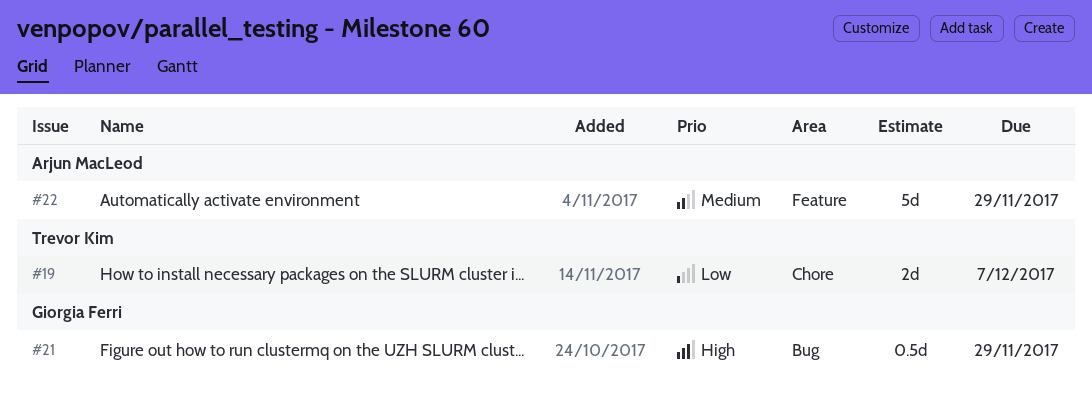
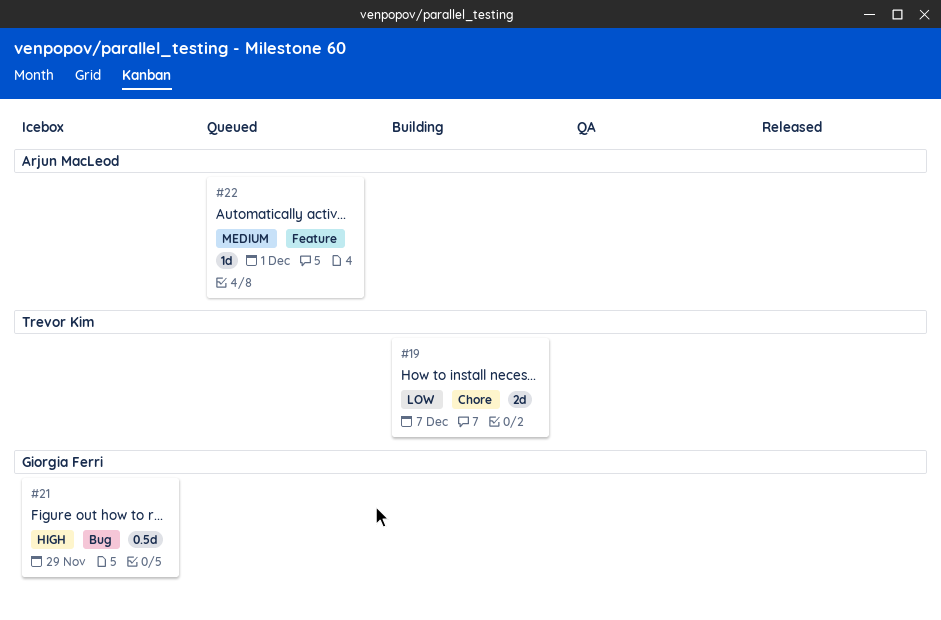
#22, estimate: 5d -> 1d
#22, due: Nov 29 -> Dec 1

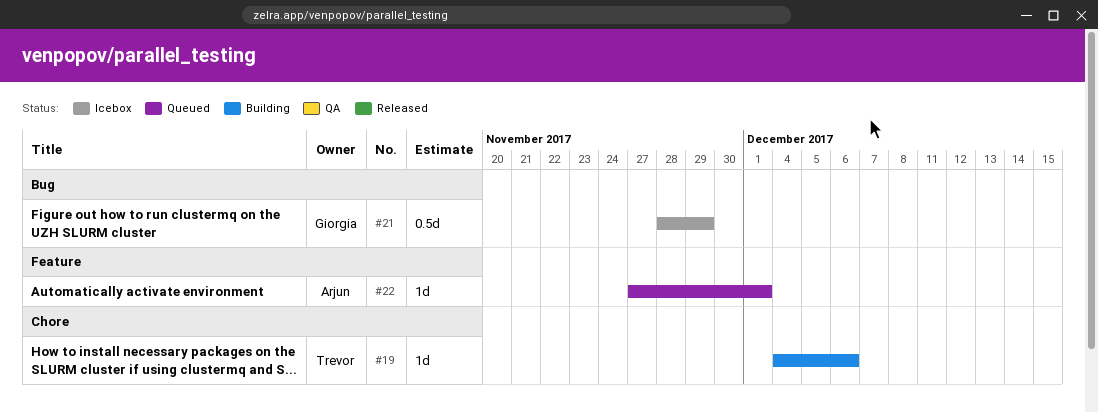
#19, estimate: 2d -> 1d
#19, due: Dec 7 -> Dec 6

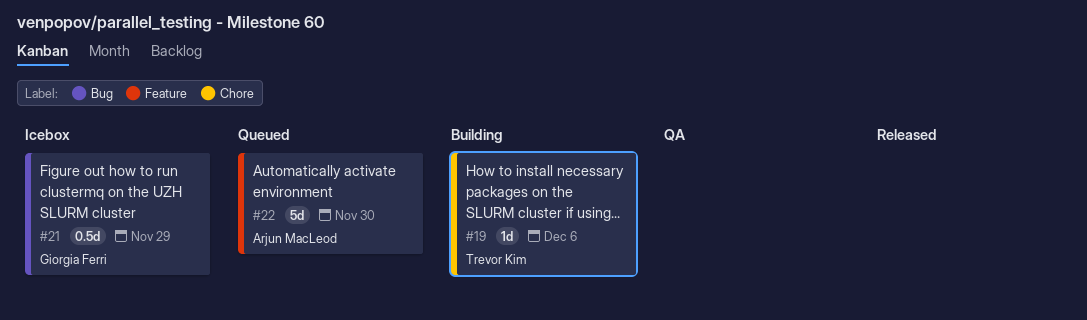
#22, estimate: 1d -> 5d
#22, due: Dec 1 -> Nov 30

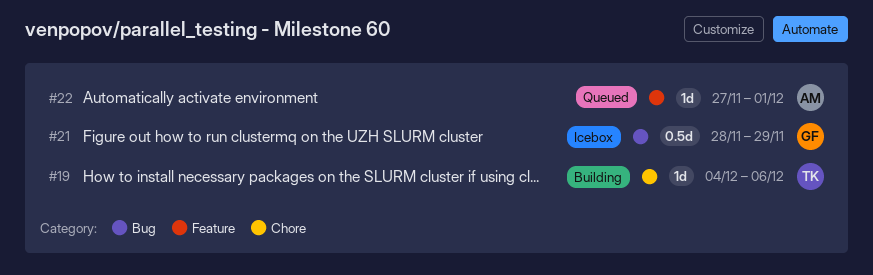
#22, estimate: 5d -> 1d
#22, due: Nov 30 -> Dec 1

